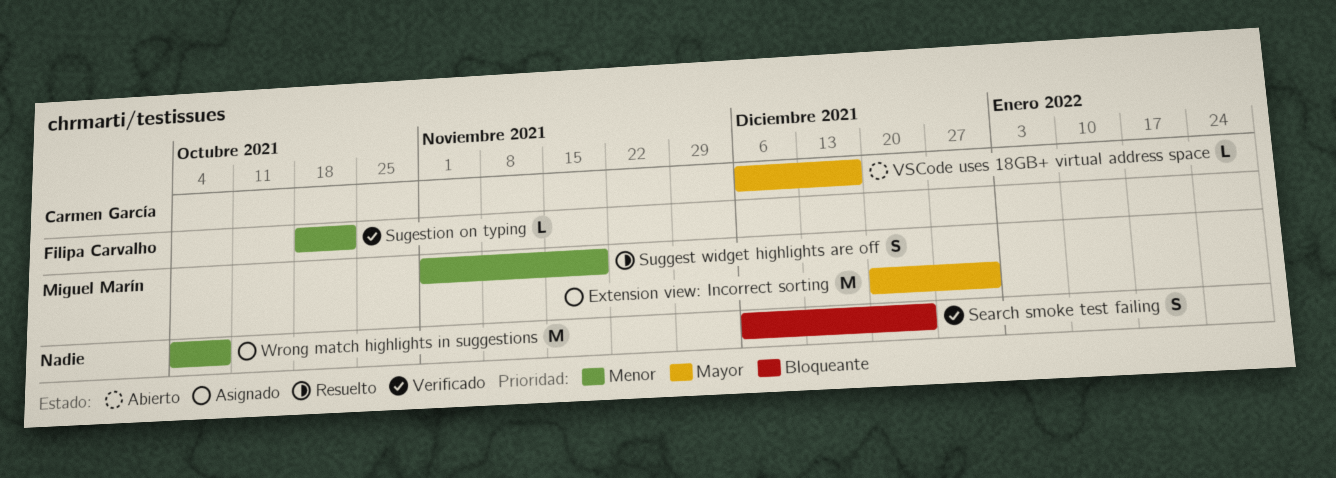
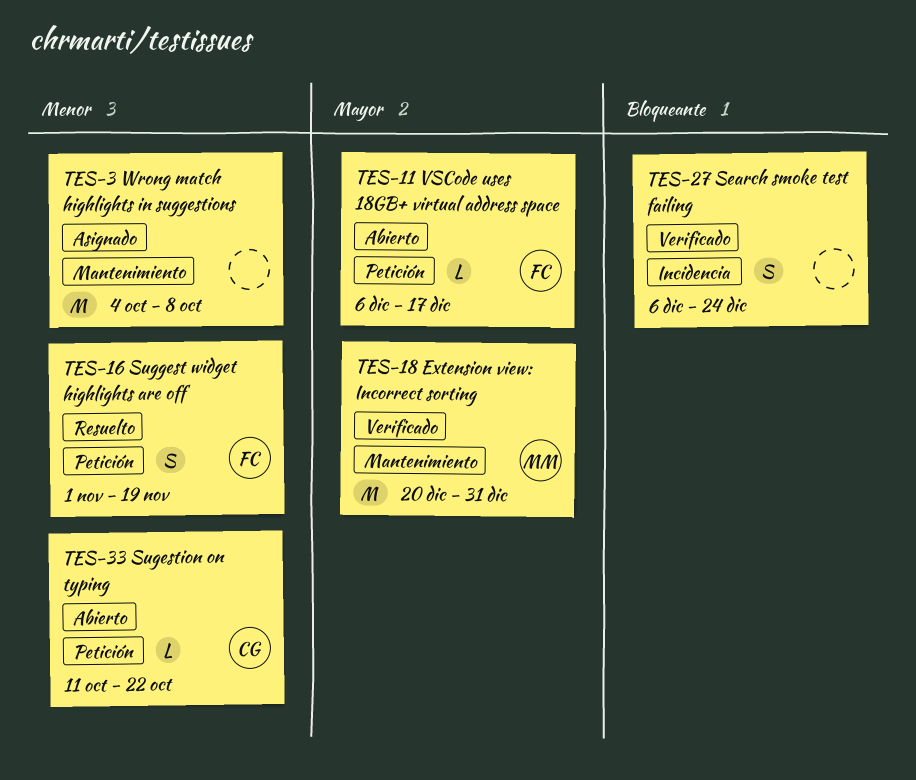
Extension view: Incorrect sorting, status: Asignado -> Verificado
Sugestion on typing, status: Verificado -> Abierto
Sugestion on typing, owner: Filipa Carvalho -> Carmen García
Sugestion on typing, start: Oct 18 -> Oct 11
Suggest widget highlights are off, owner: Miguel Marín -> Filipa Carvalho
VSCode uses 18GB+ virtual address space, owner: Carmen García -> Filipa Carvalho

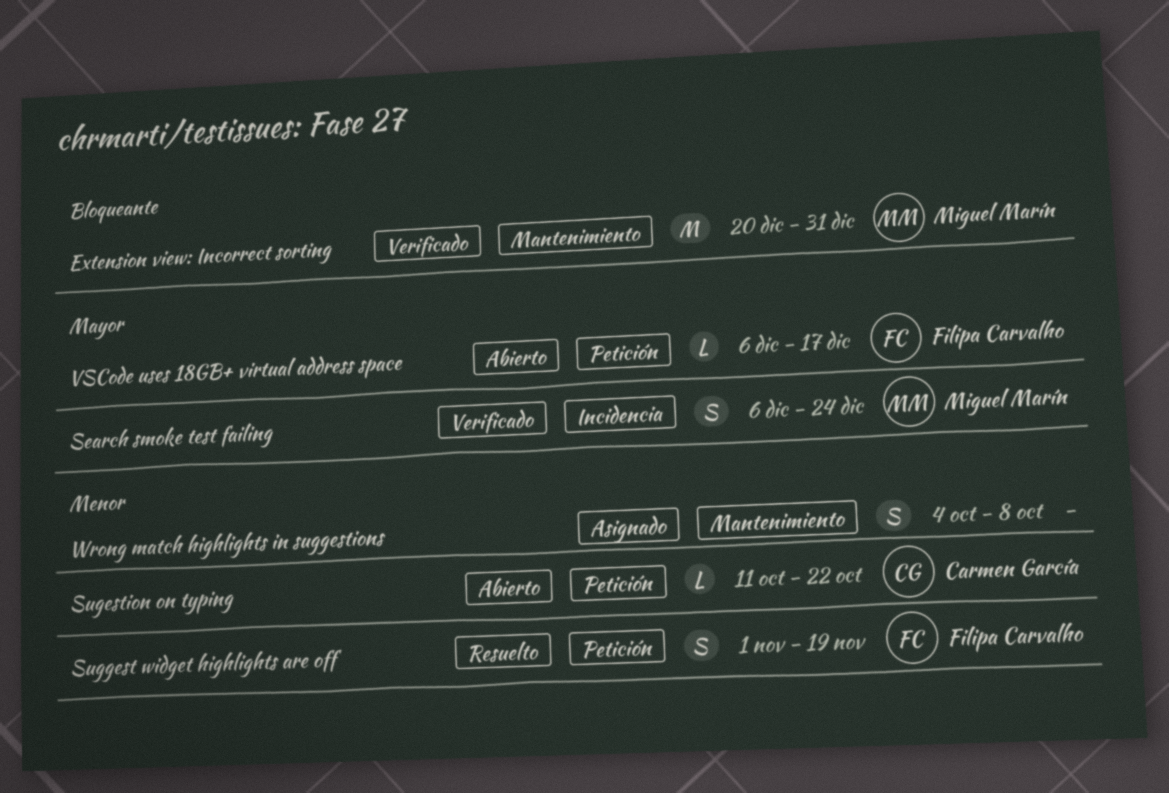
Extension view: Incorrect sorting, priority: Mayor -> Bloqueante
Search smoke test failing, owner: none -> Miguel Marín
Search smoke test failing, priority: Bloqueante -> Mayor
Wrong match highlights in suggestions, estimate: M -> S

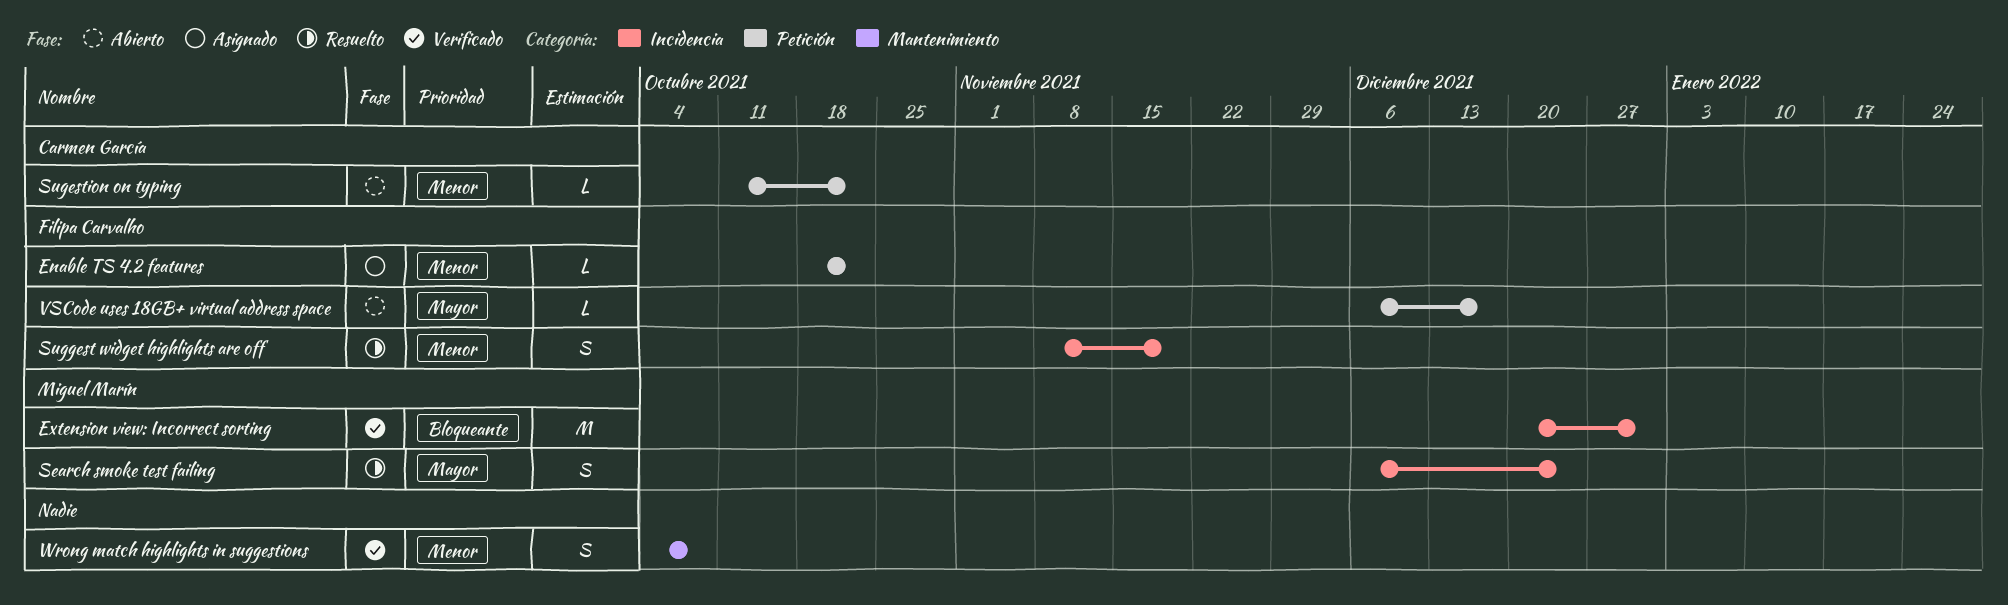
Enable TS 4.2 features: none -> present
Extension view: Incorrect sorting, label: Mantenimiento -> Incidencia
Search smoke test failing, status: Verificado -> Resuelto
Suggest widget highlights are off, label: Petición -> Incidencia
Suggest widget highlights are off, start: Nov 1 -> Nov 8
Wrong match highlights in suggestions, status: Asignado -> Verificado

